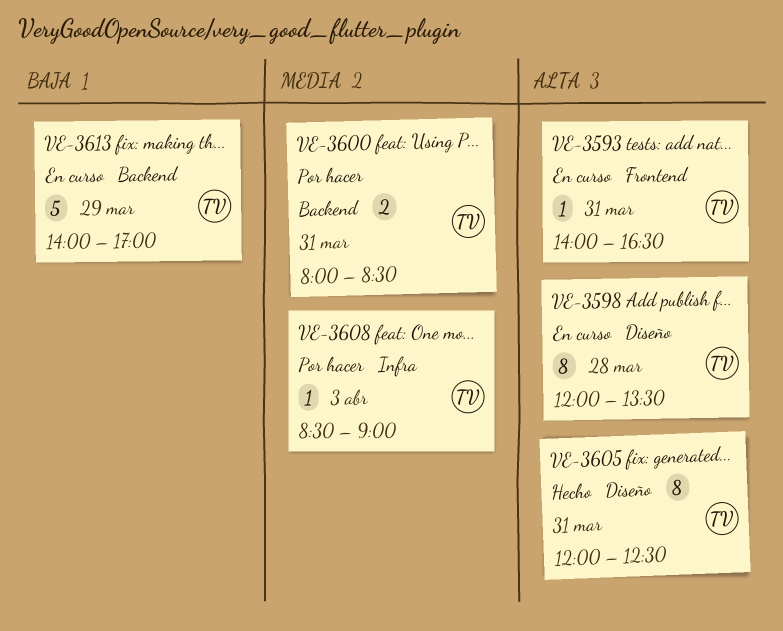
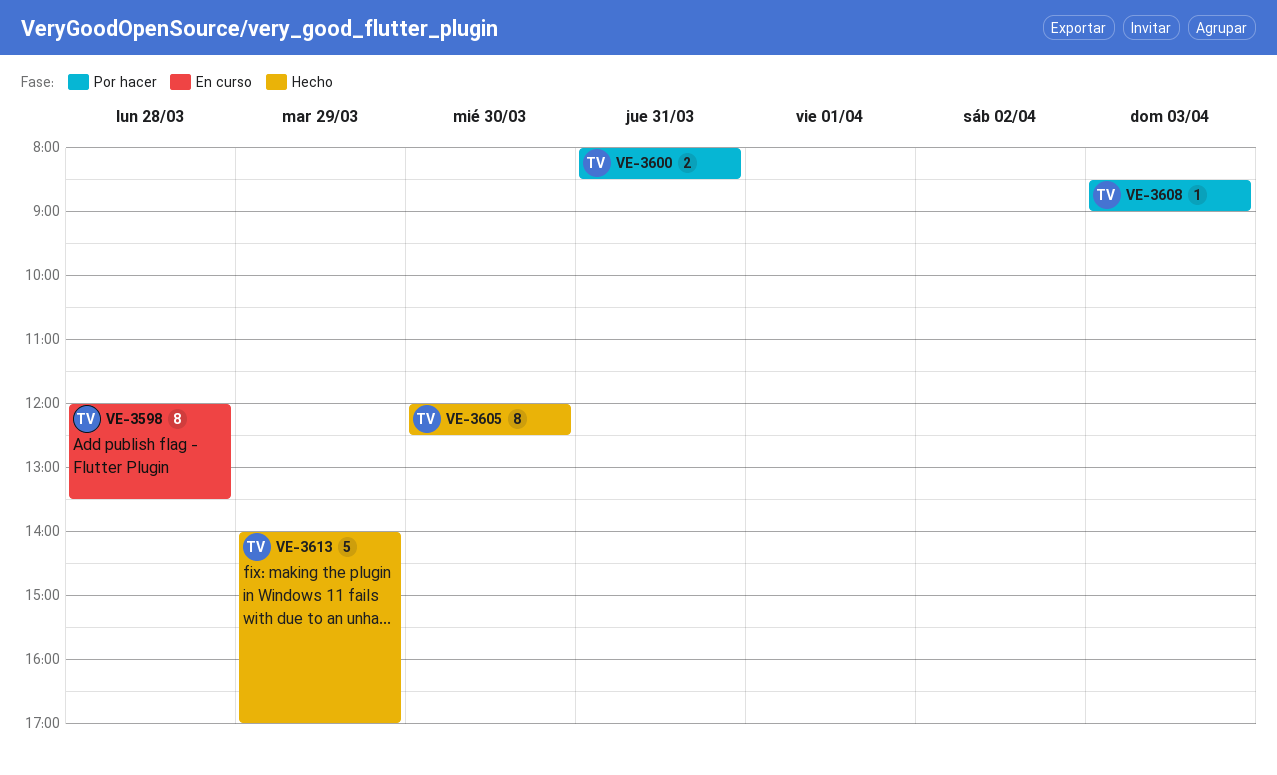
VE-3593: present -> none
VE-3605, day: Mar 31 -> Mar 30
VE-3613, status: En curso -> Hecho

